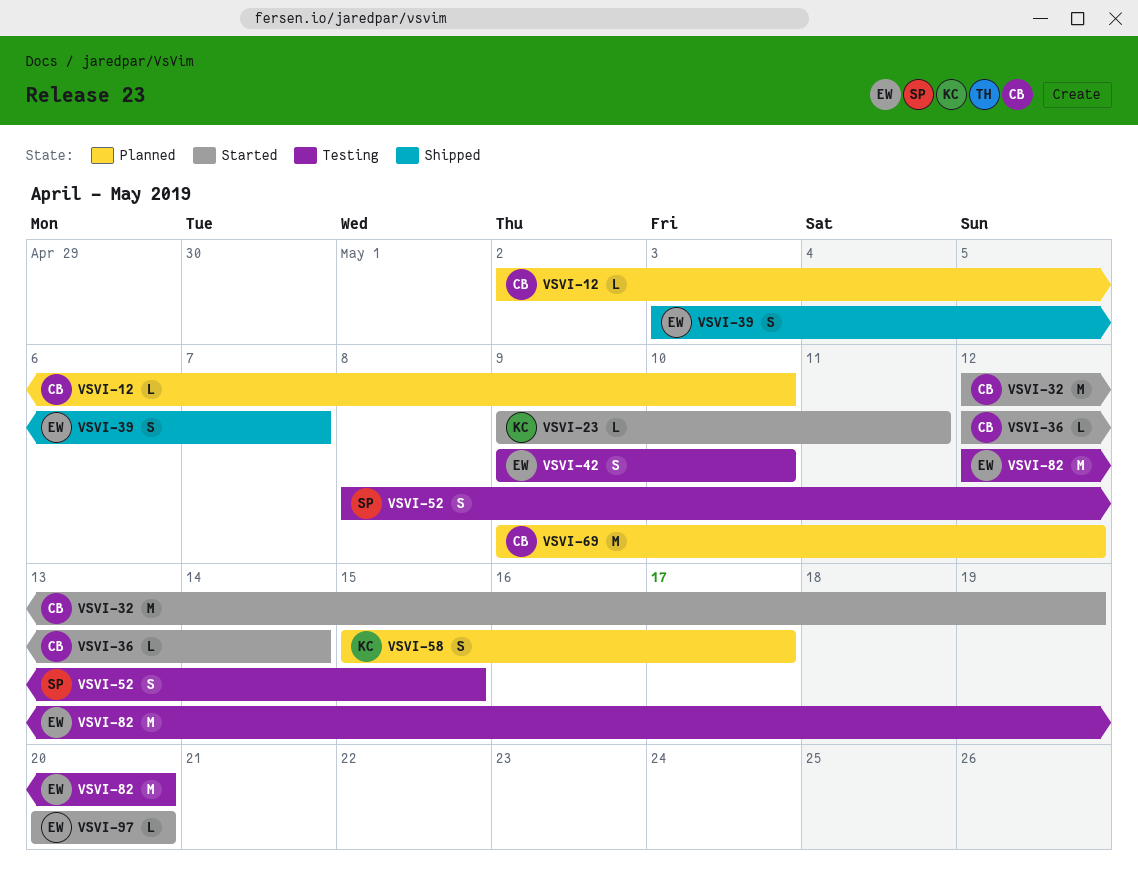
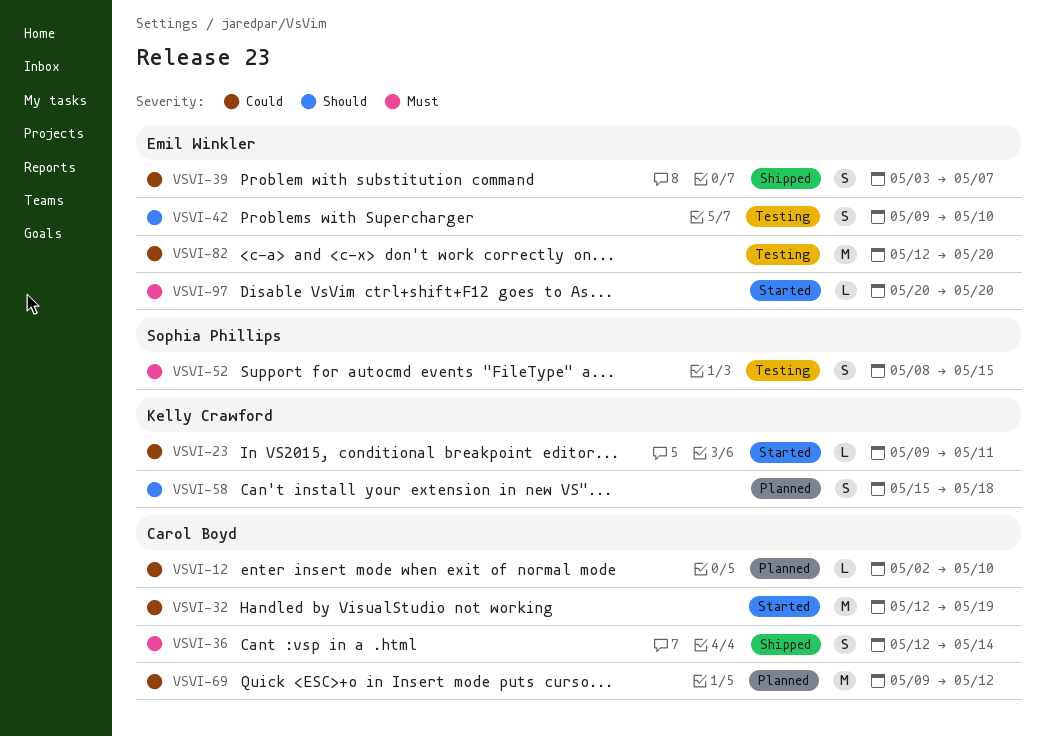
VSVI-36, status: Started -> Shipped
VSVI-36, estimate: L -> S
VSVI-58, due: May 17 -> May 18

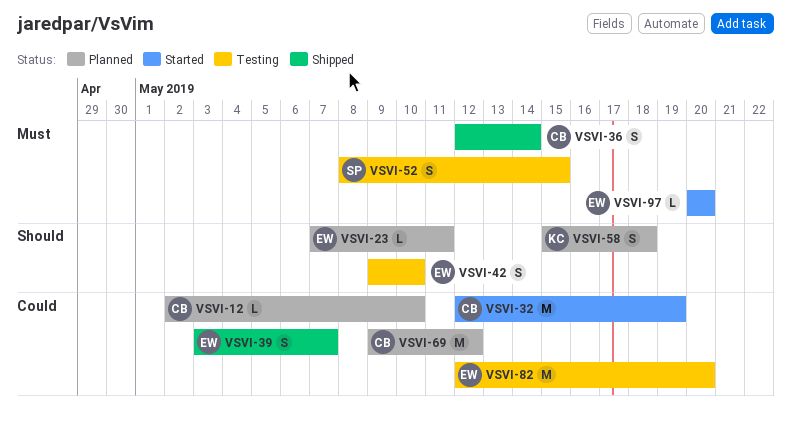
VSVI-23, status: Started -> Planned
VSVI-23, owner: Kelly Crawford -> Emil Winkler
VSVI-23, priority: Could -> Should
VSVI-23, start: May 9 -> May 7

